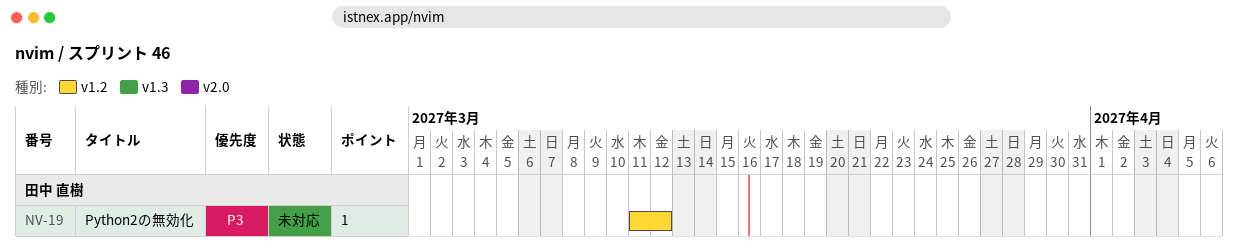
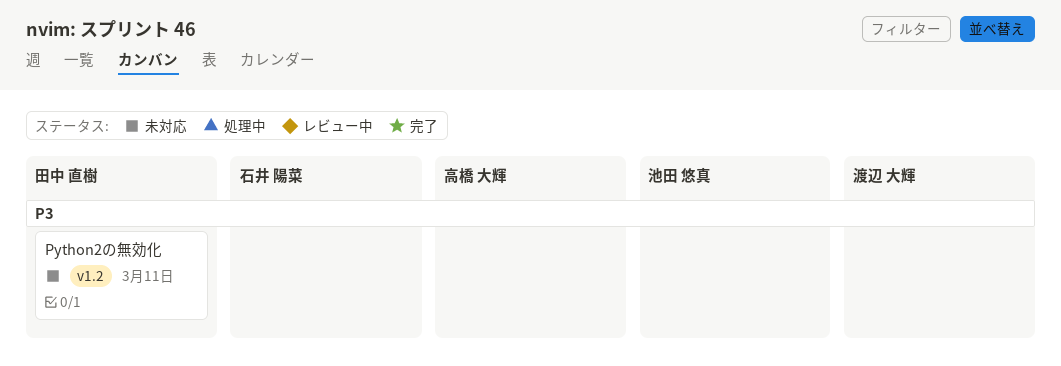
Python2の無効化, due: Mar 12 -> Mar 11

